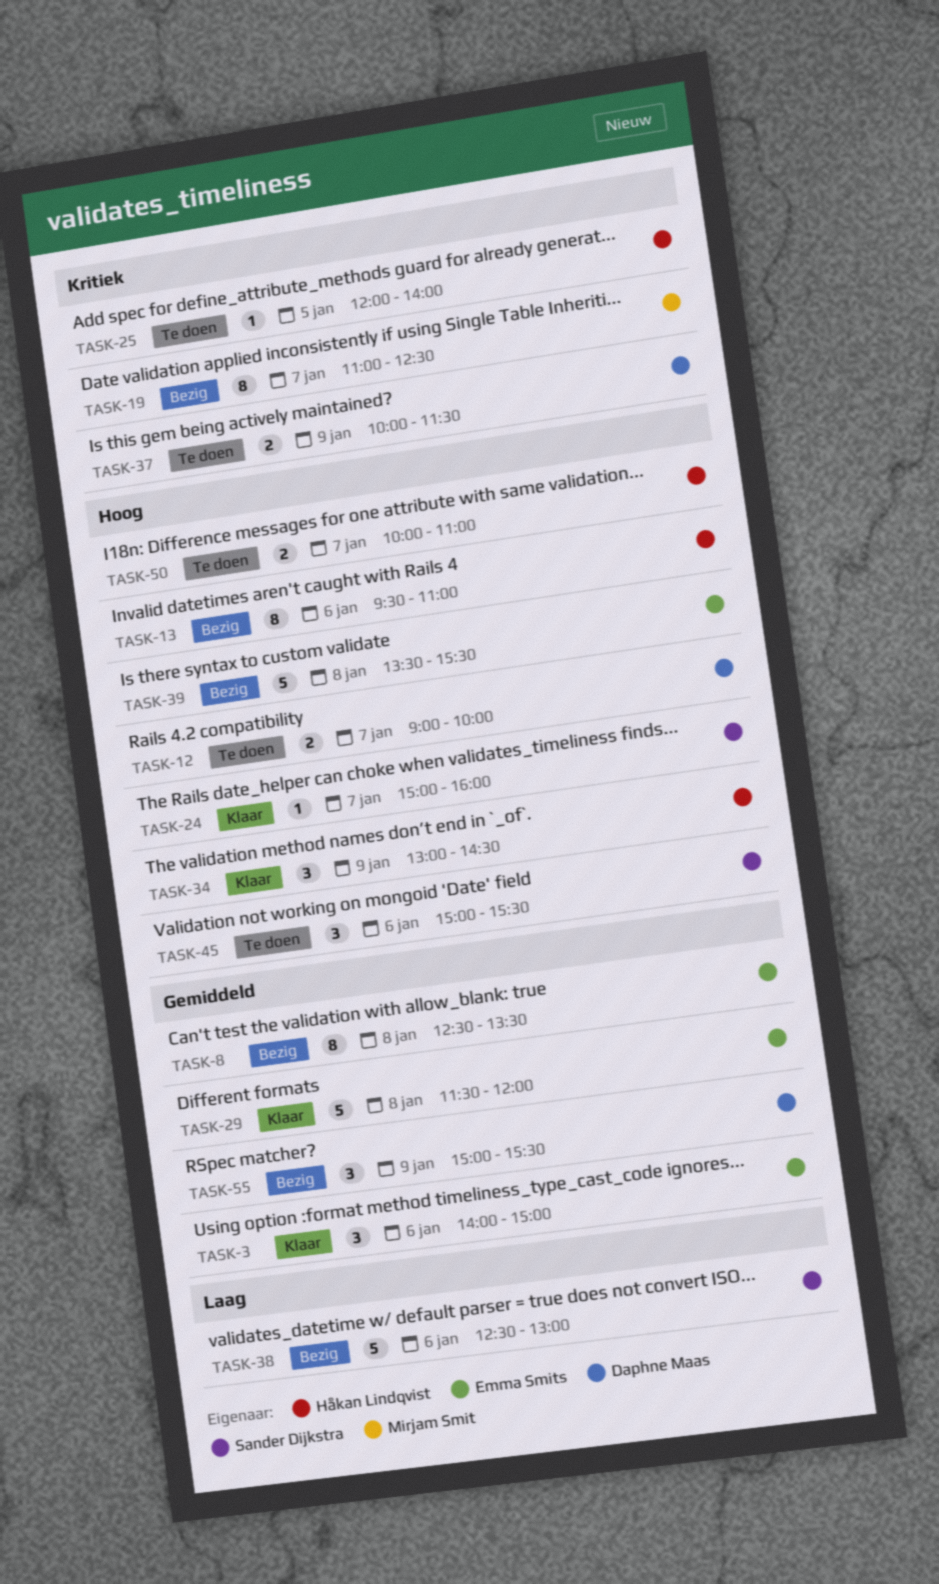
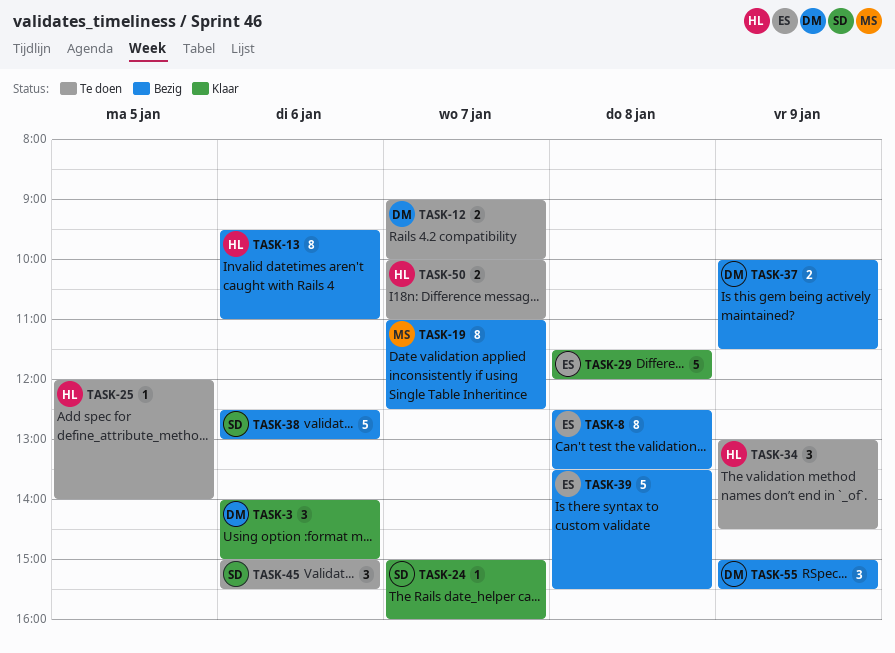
TASK-3, owner: Emma Smits -> Daphne Maas
TASK-34, status: Klaar -> Te doen
TASK-37, status: Te doen -> Bezig

